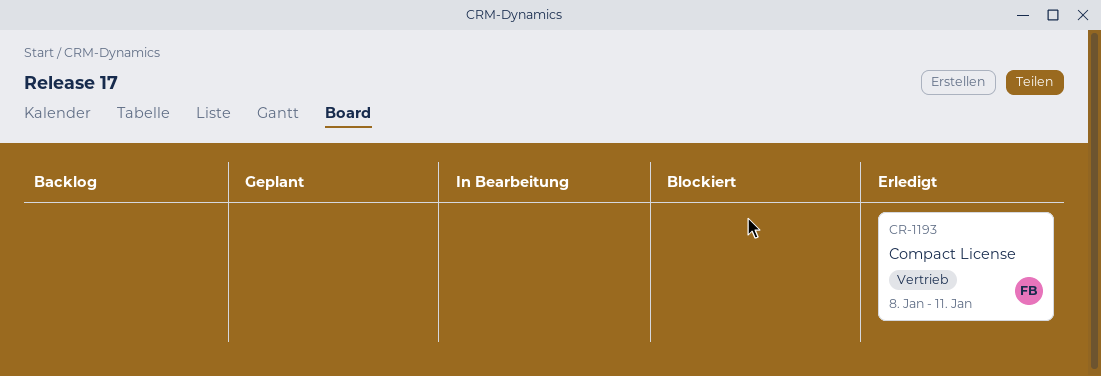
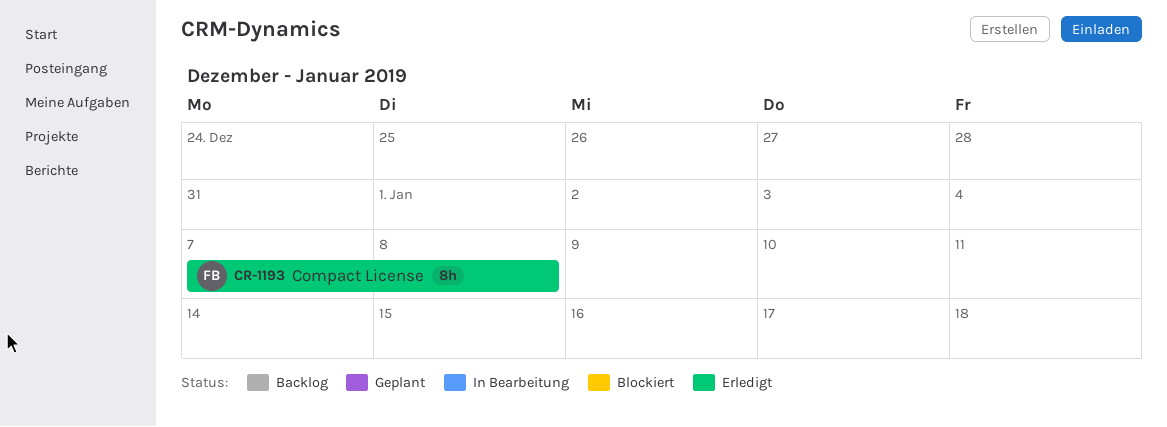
CR-1193, start: Jan 8 -> Jan 7
CR-1193, due: Jan 11 -> Jan 8

